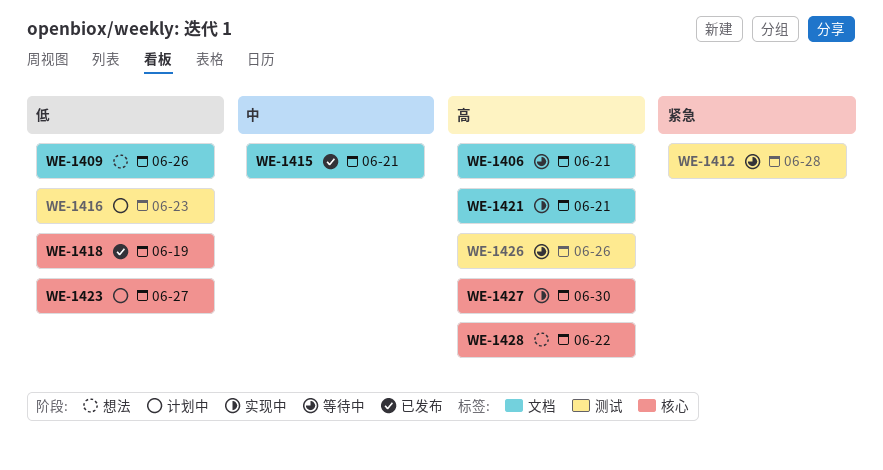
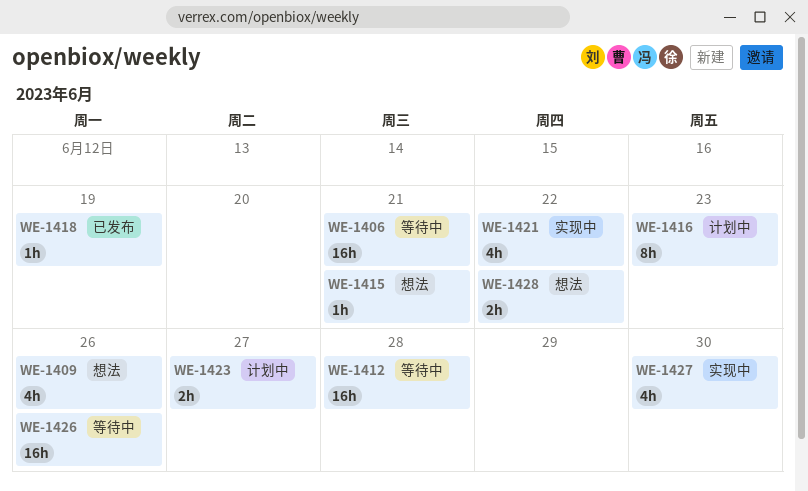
WE-1415, status: 已发布 -> 想法
WE-1421, due: Jun 21 -> Jun 22

